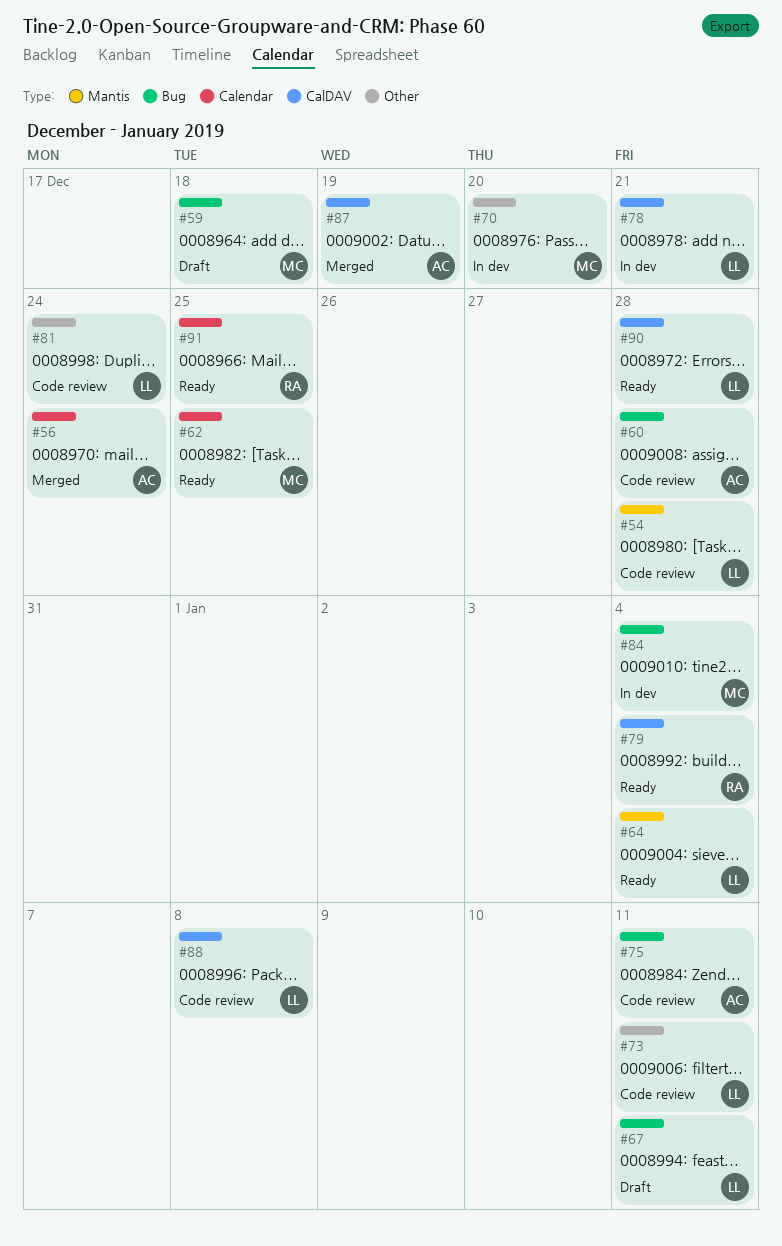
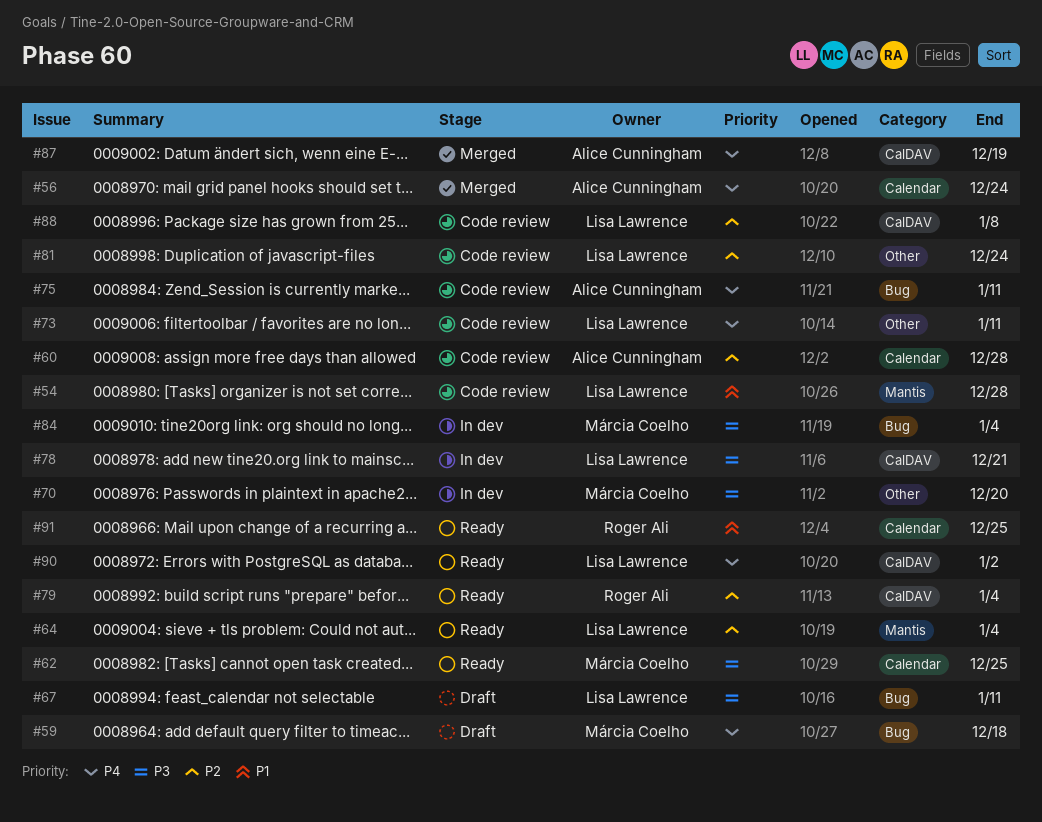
#60, label: Bug -> Calendar
#90, due: Dec 28 -> Jan 2

